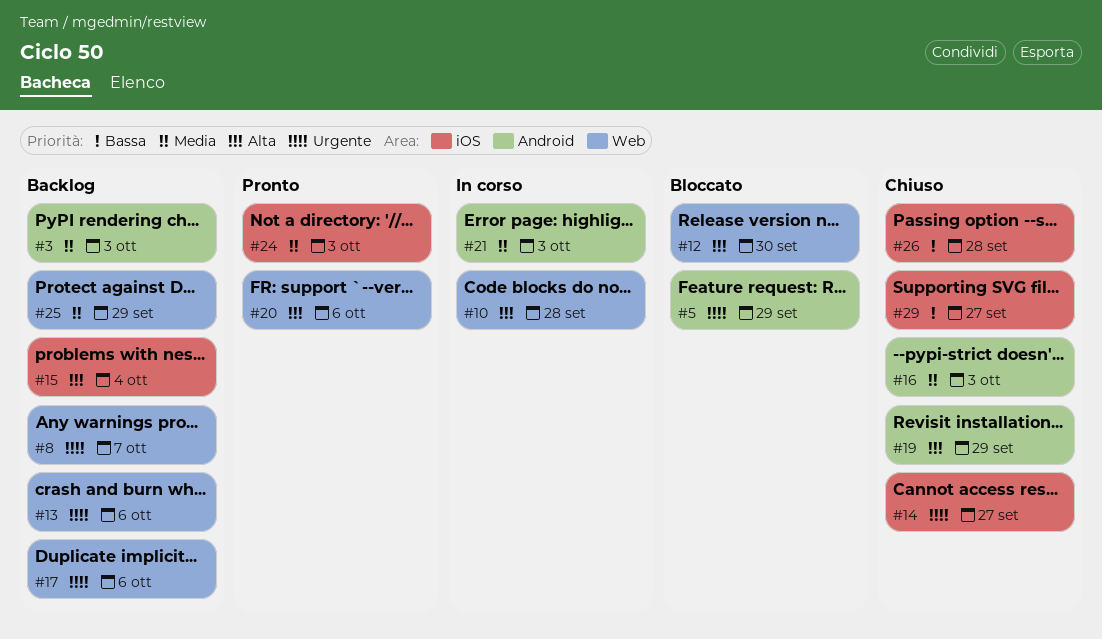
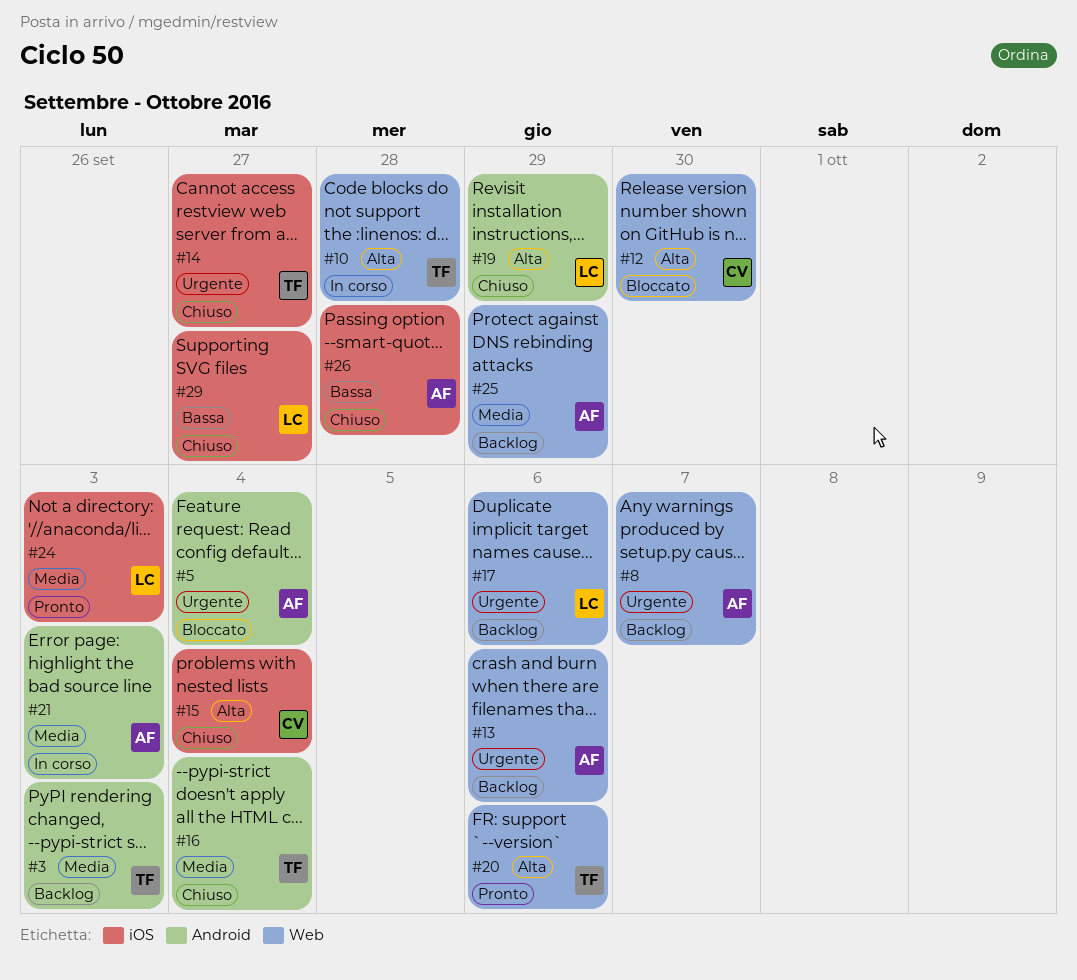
#5, due: Sep 29 -> Oct 4
#15, status: Backlog -> Chiuso
#16, due: Oct 3 -> Oct 4

